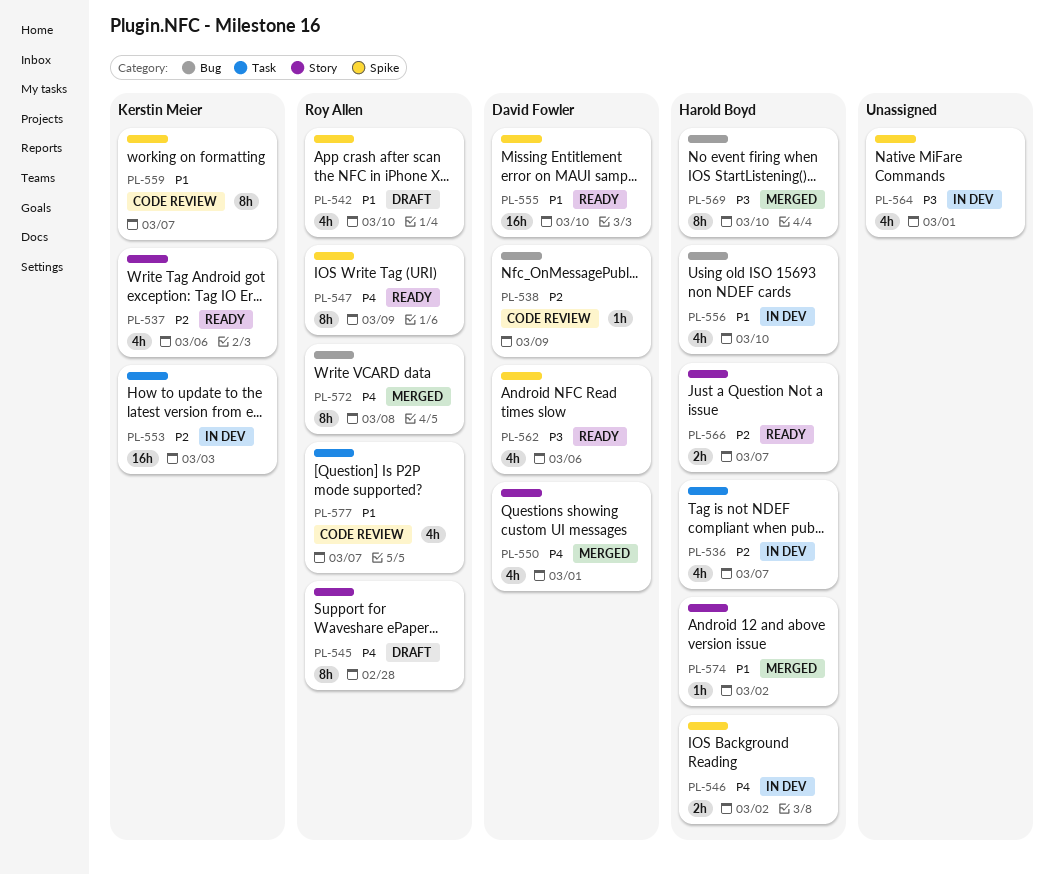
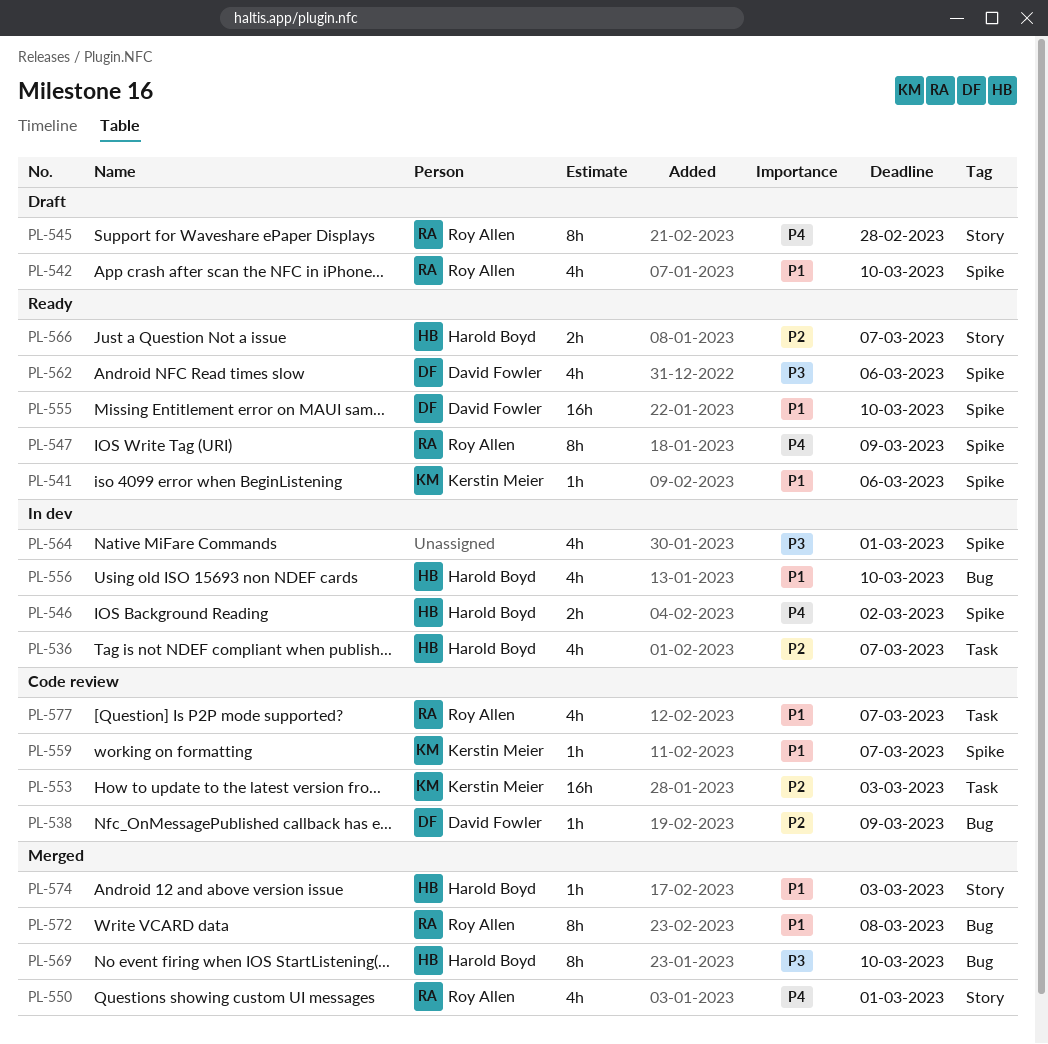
PL-537: present -> none
PL-541: none -> present
PL-550, owner: David Fowler -> Roy Allen
PL-553, status: In dev -> Code review
PL-559, estimate: 8h -> 1h
PL-572, priority: P4 -> P1
PL-574, due: Mar 2 -> Mar 3

